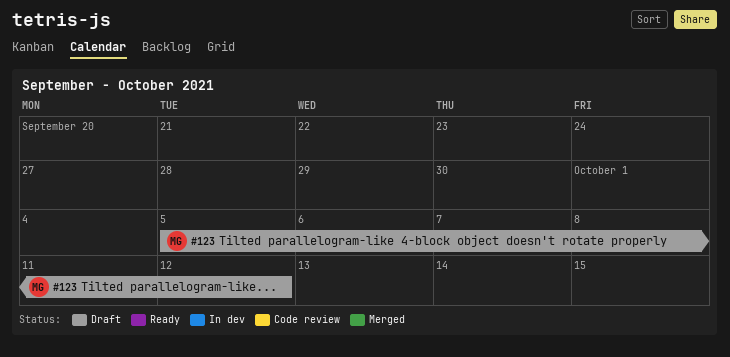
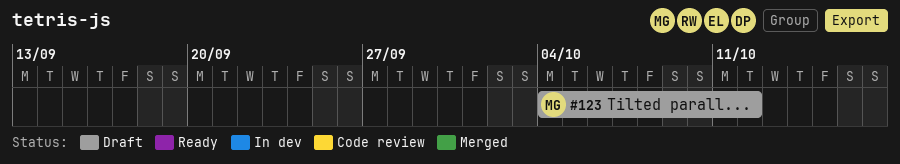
#123, start: Oct 5 -> Oct 4

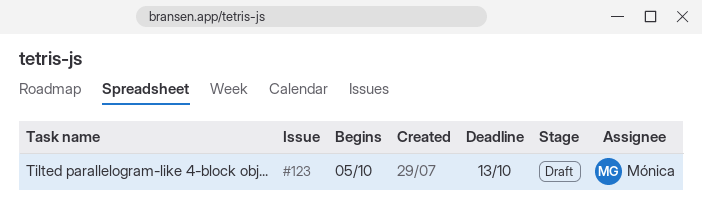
#123, start: Oct 4 -> Oct 5
#123, due: Oct 12 -> Oct 13

